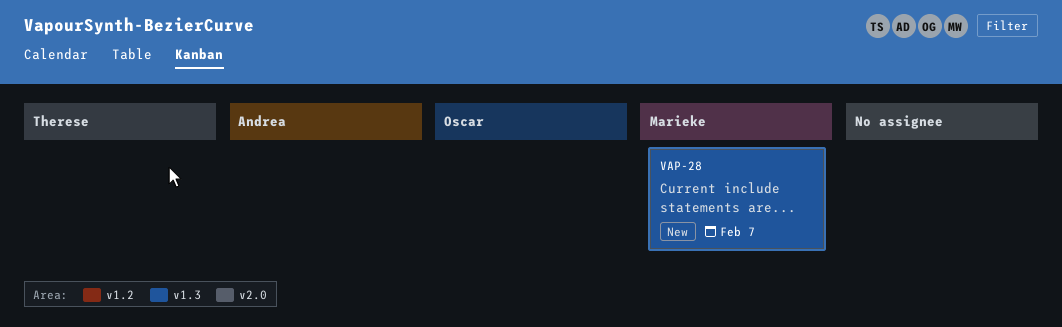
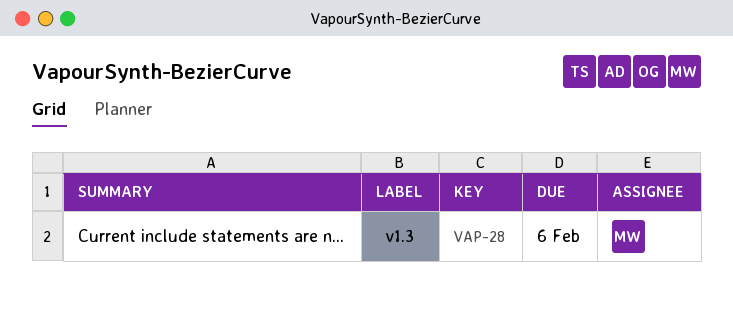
VAP-28, due: Feb 7 -> Feb 6

